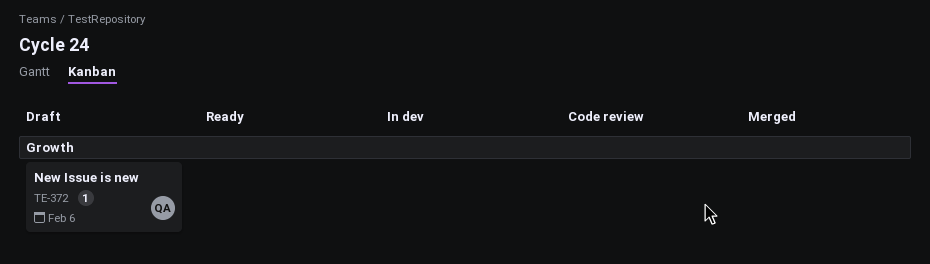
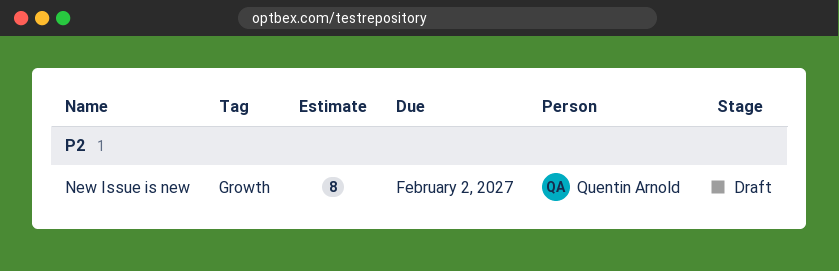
New Issue is new, estimate: 1 -> 8
New Issue is new, due: Feb 6 -> Feb 2

